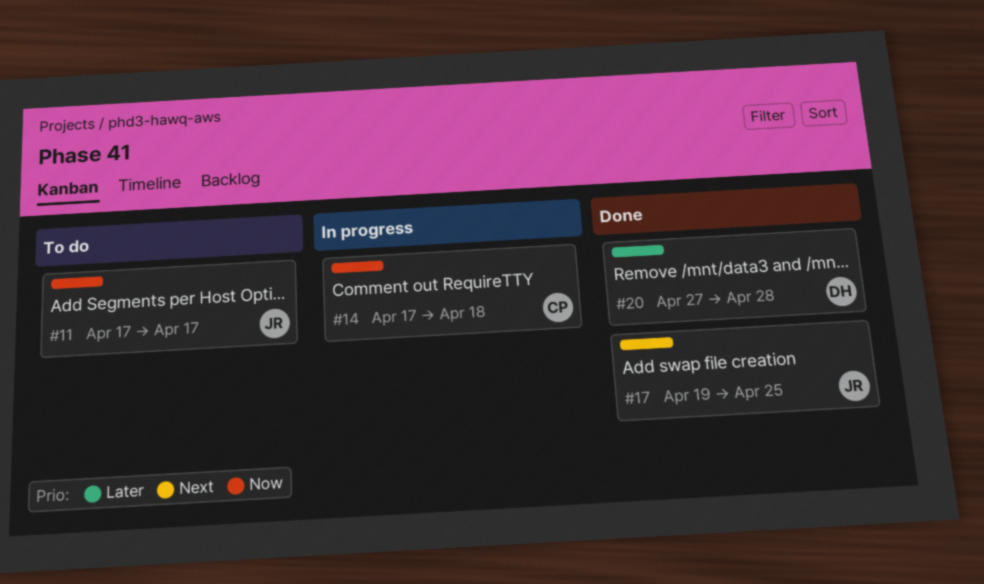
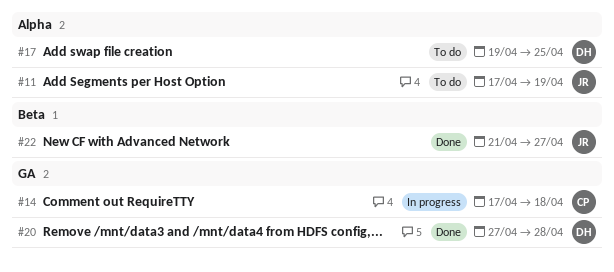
#11, due: Apr 17 -> Apr 19
#17, status: Done -> To do
#17, owner: JR -> DH
#22: none -> present

